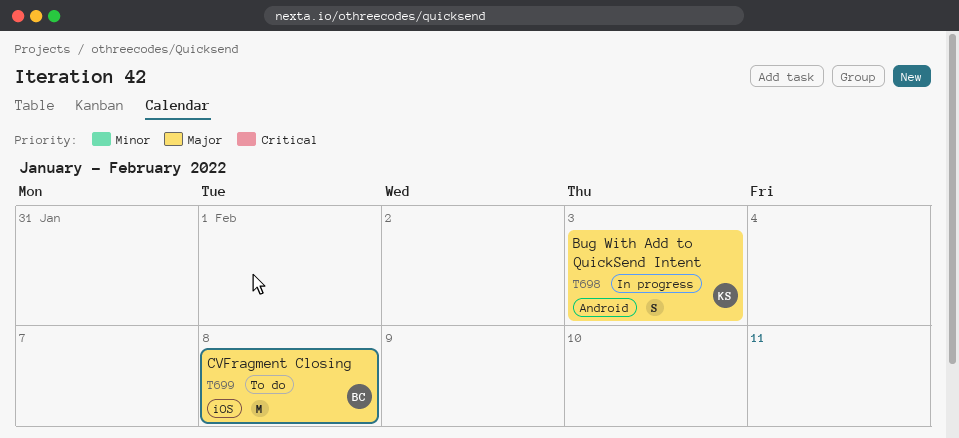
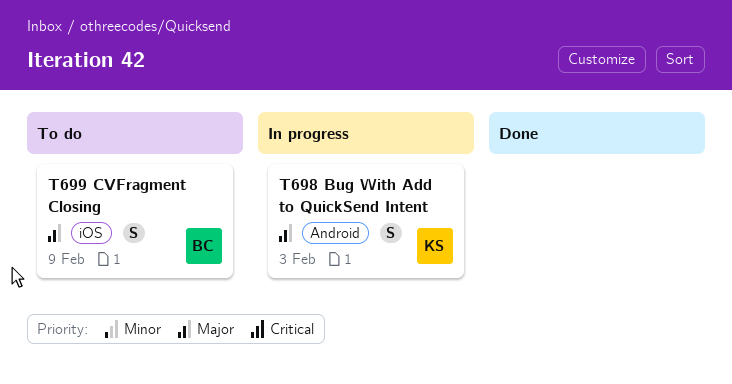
T699, estimate: M -> S
T699, due: Feb 8 -> Feb 9

